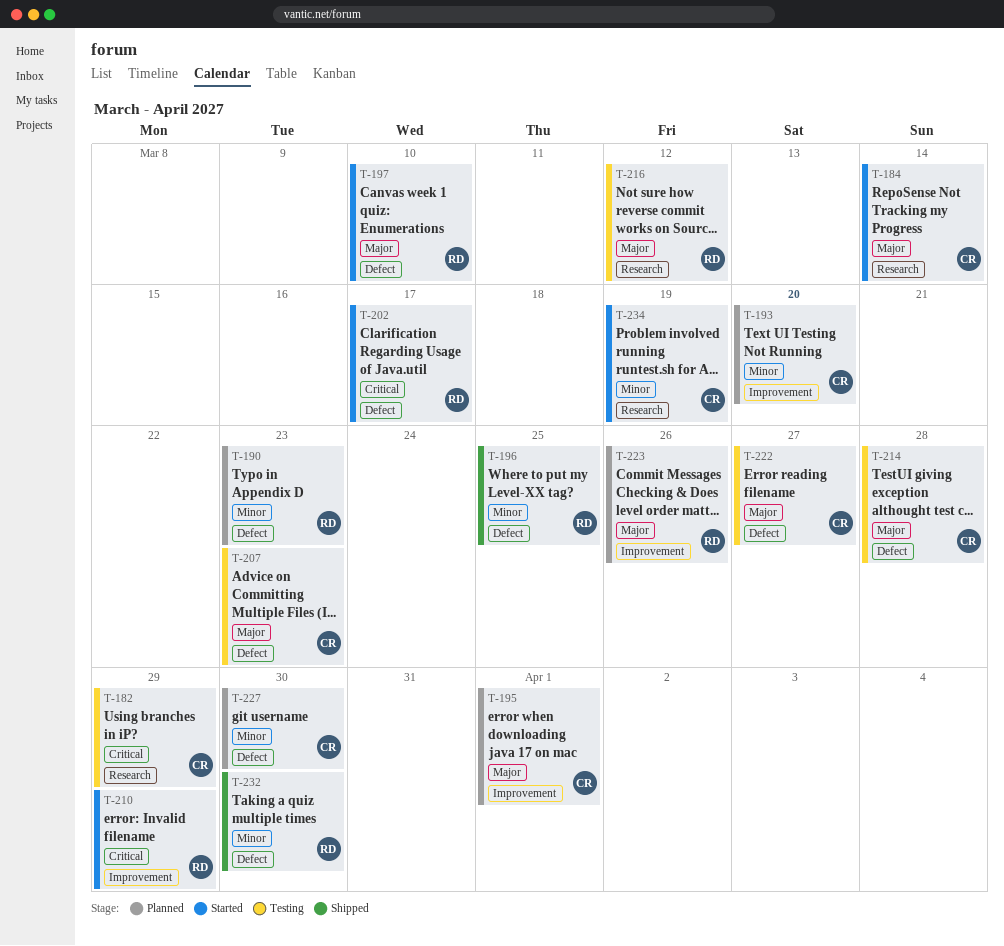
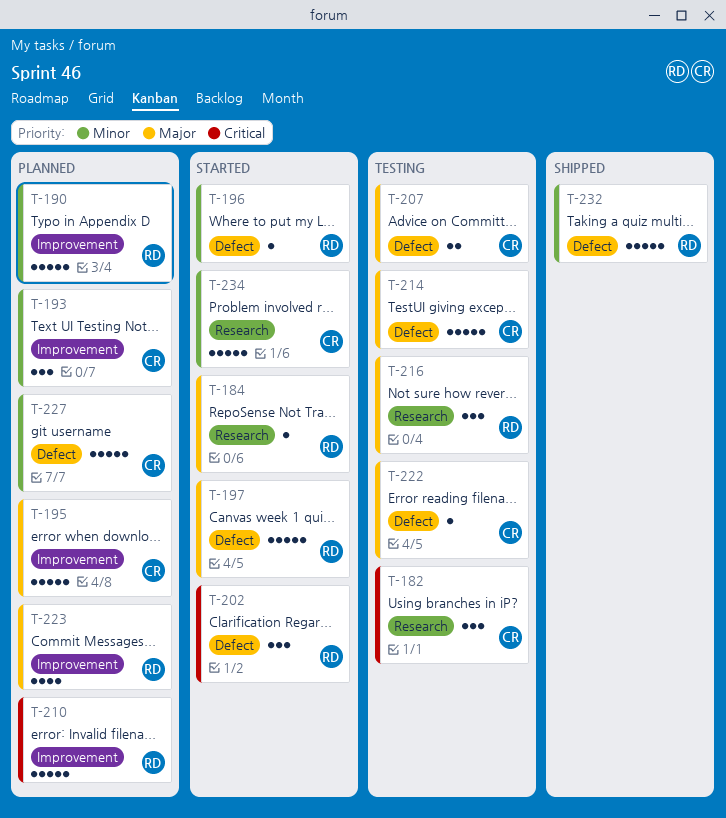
T-184, owner: CR -> RD
T-190, label: Defect -> Improvement
T-196, status: Shipped -> Started
T-210, status: Started -> Planned

